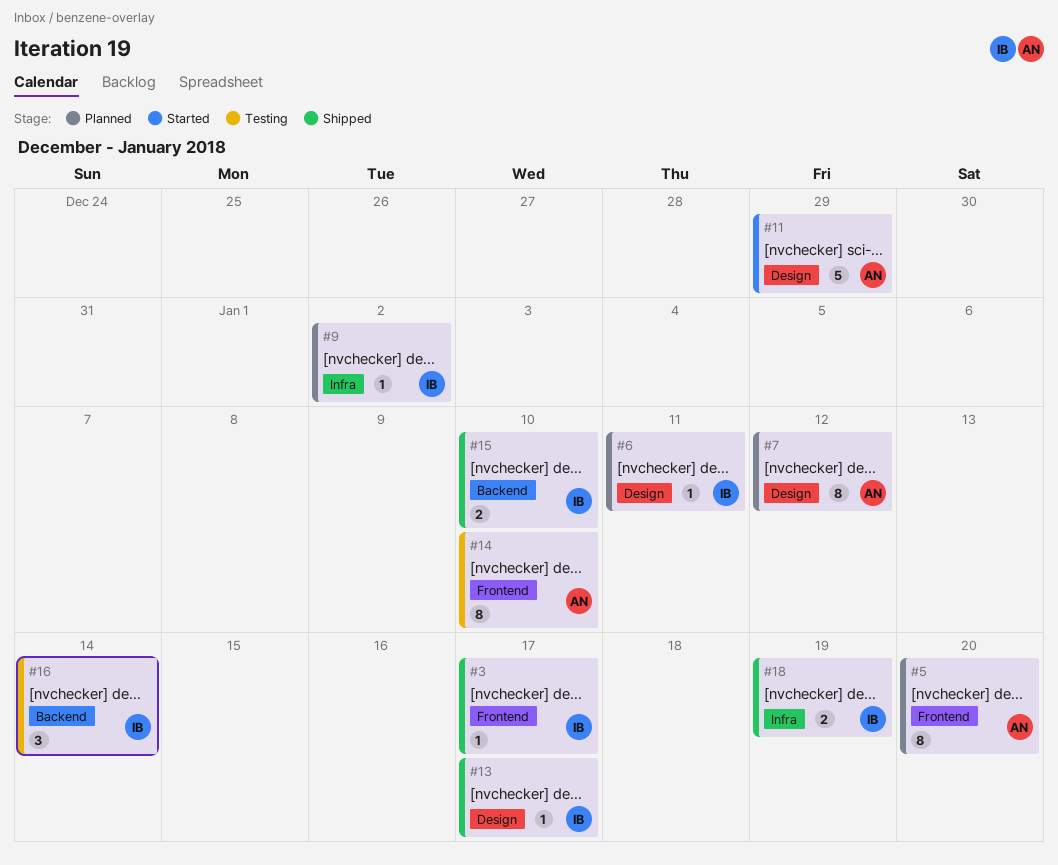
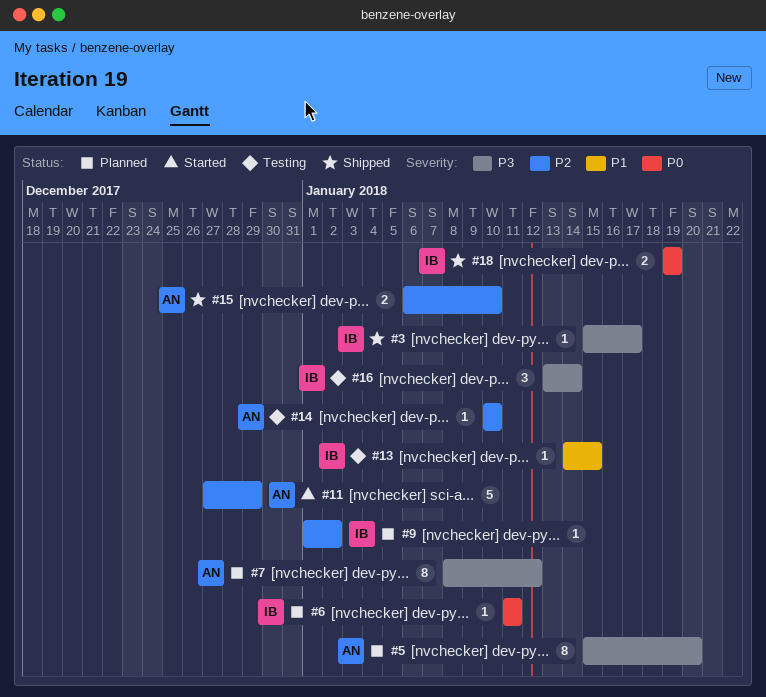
#13, status: Shipped -> Testing
#13, due: Jan 17 -> Jan 15
#14, estimate: 8 -> 1
#15, owner: IB -> AN

